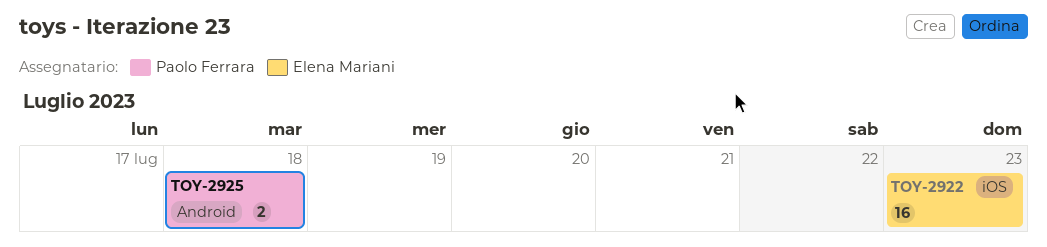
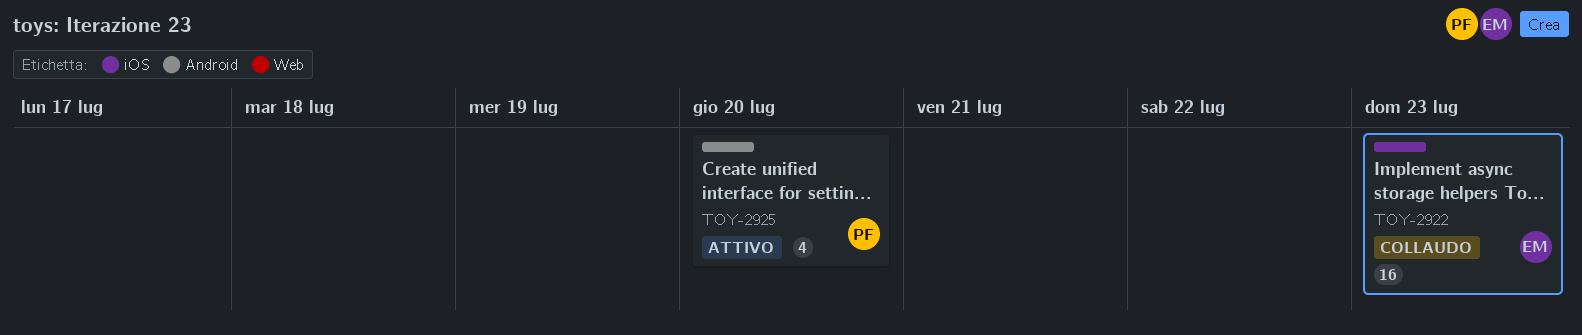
TOY-2925, estimate: 2 -> 4
TOY-2925, due: Jul 18 -> Jul 20

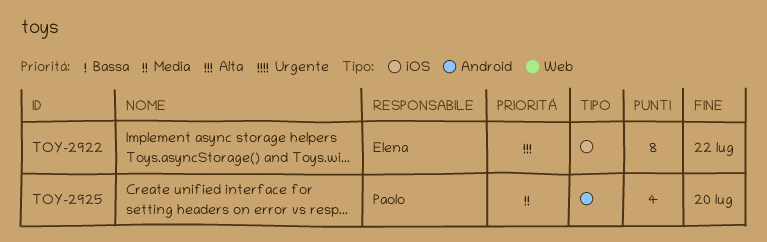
TOY-2922, estimate: 16 -> 8
TOY-2922, due: Jul 23 -> Jul 22

